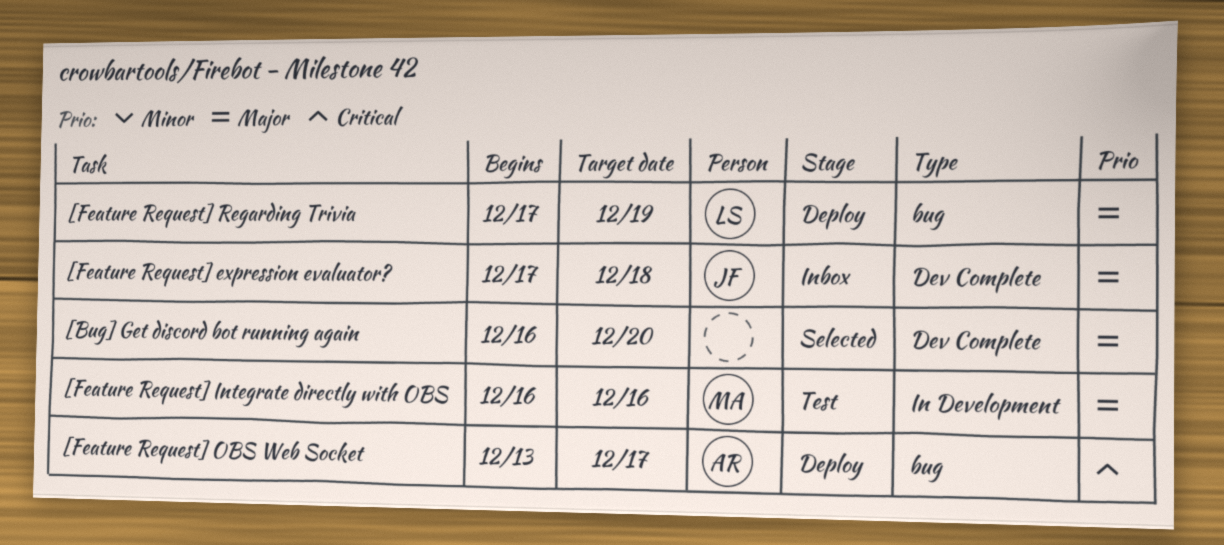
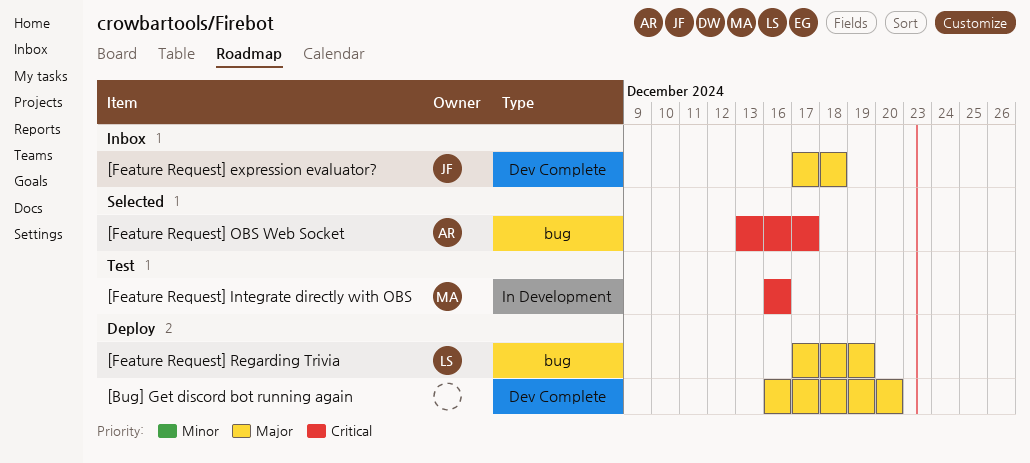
[Bug] Get discord bot running again, status: Selected -> Deploy
[Feature Request] Integrate directly with OBS, priority: Major -> Critical
[Feature Request] OBS Web Socket, status: Deploy -> Selected

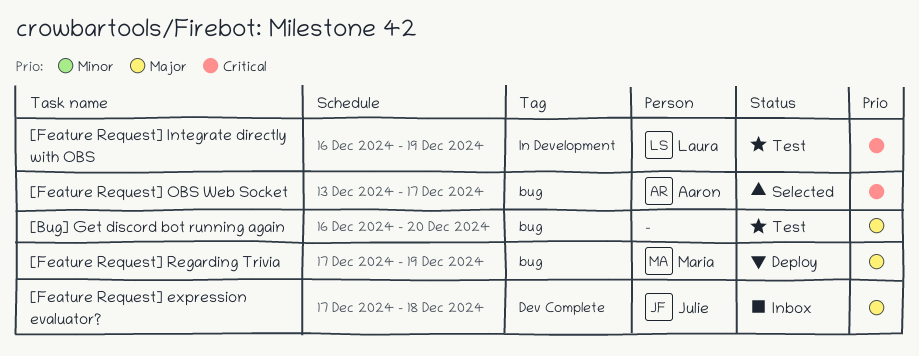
[Bug] Get discord bot running again, status: Deploy -> Test
[Bug] Get discord bot running again, label: Dev Complete -> bug
[Feature Request] Integrate directly with OBS, owner: Maria -> Laura
[Feature Request] Integrate directly with OBS, due: Dec 16 -> Dec 19
[Feature Request] Regarding Trivia, owner: Laura -> Maria

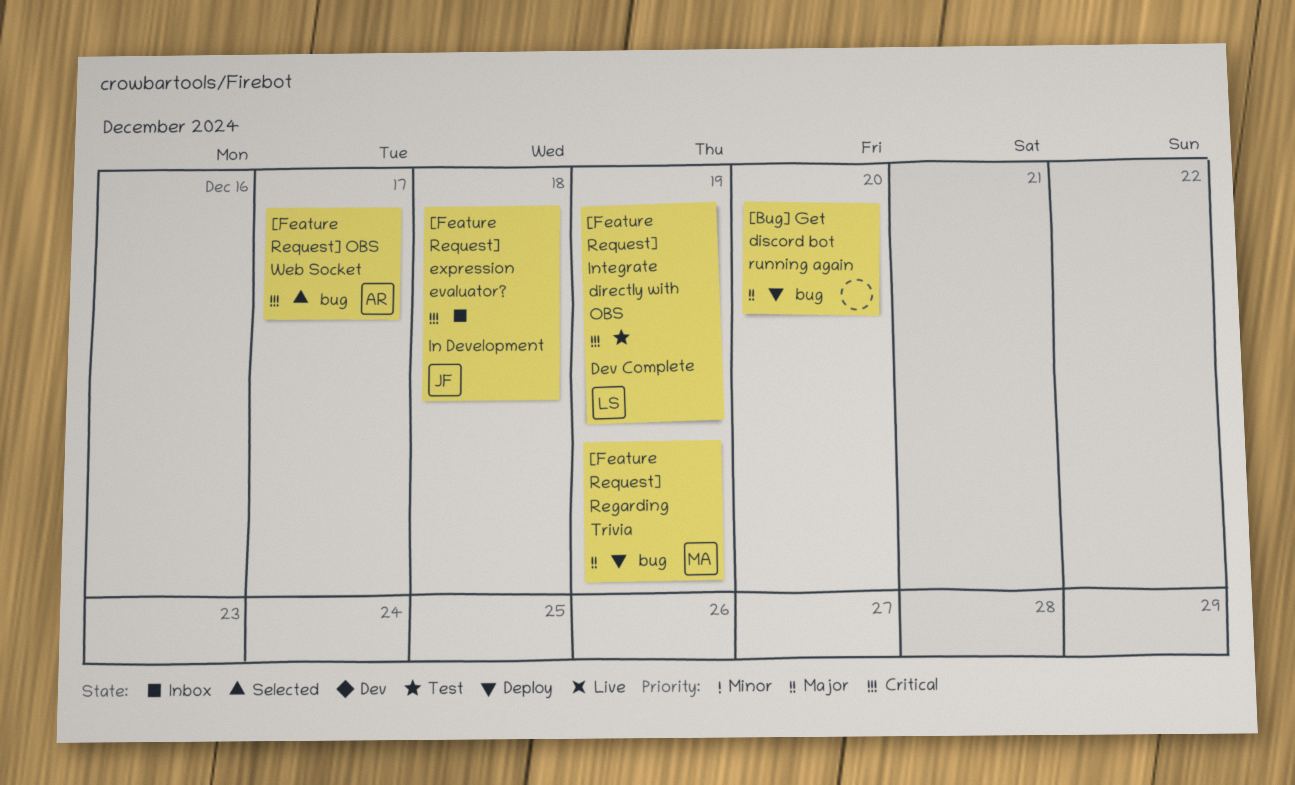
[Bug] Get discord bot running again, status: Test -> Deploy
[Feature Request] expression evaluator?, priority: Major -> Critical
[Feature Request] expression evaluator?, label: Dev Complete -> In Development
[Feature Request] Integrate directly with OBS, label: In Development -> Dev Complete

